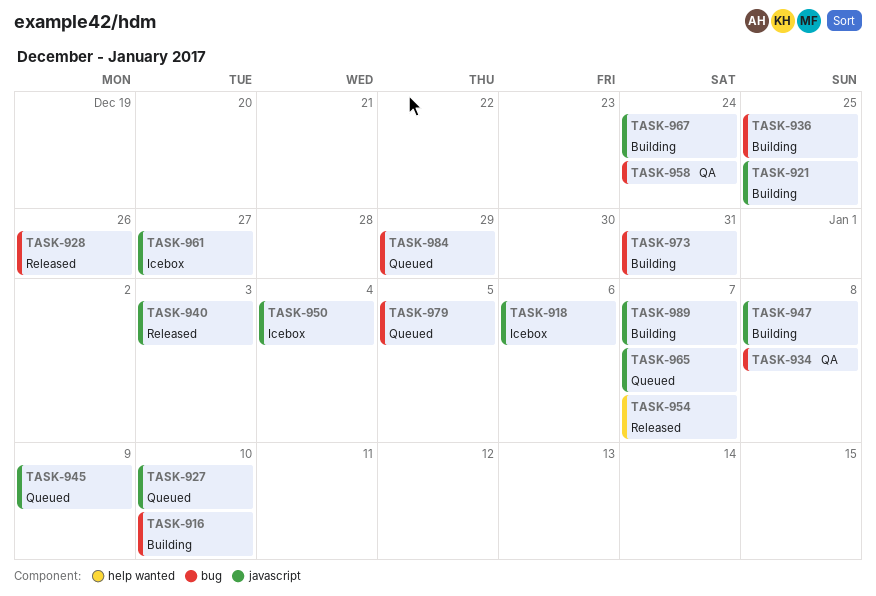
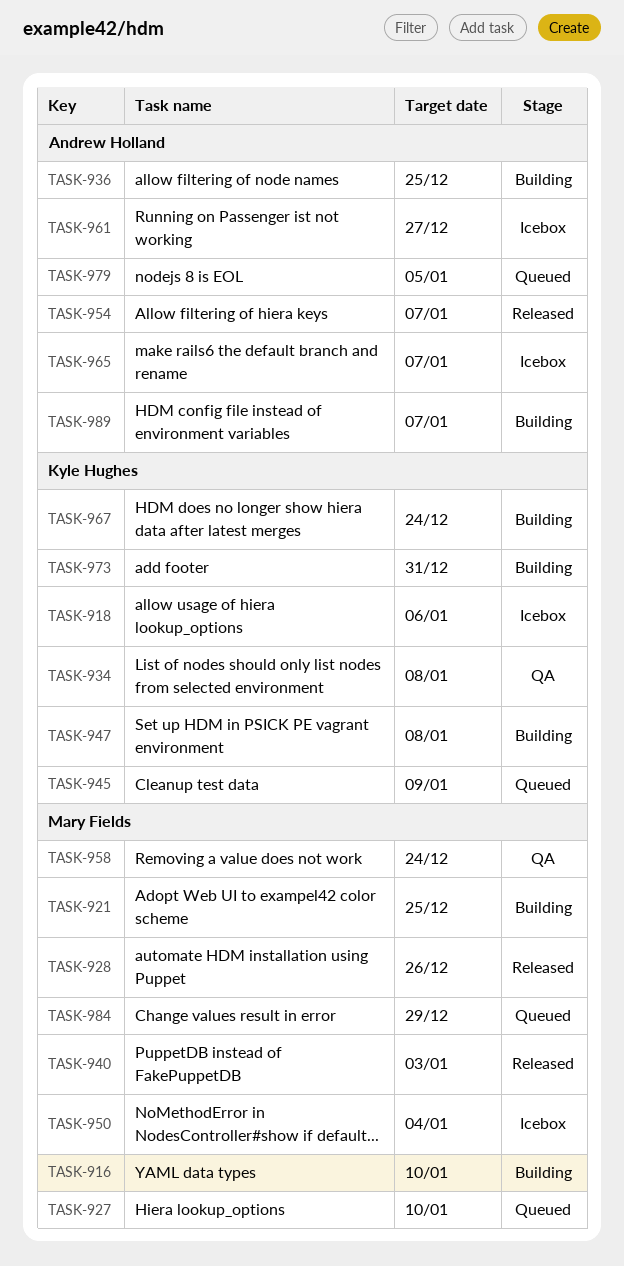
TASK-965, status: Queued -> Icebox

